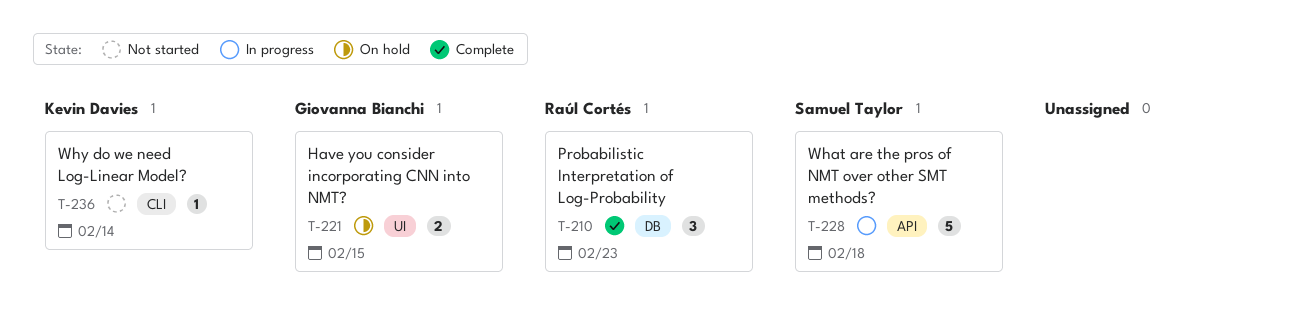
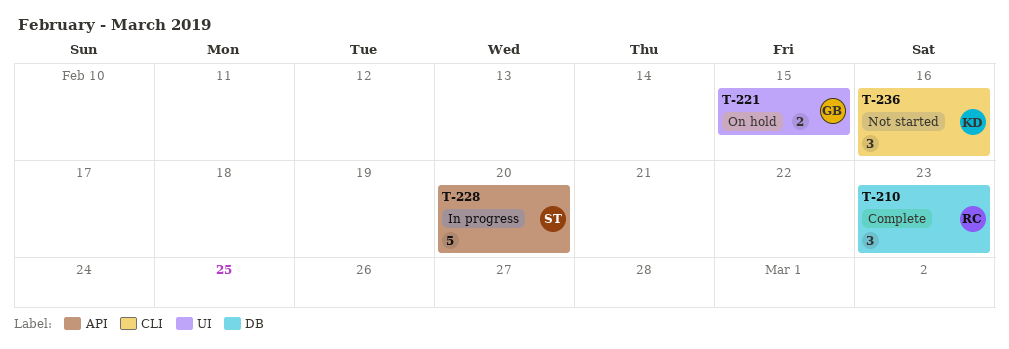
T-228, due: Feb 18 -> Feb 20
T-236, estimate: 1 -> 3
T-236, due: Feb 14 -> Feb 16

